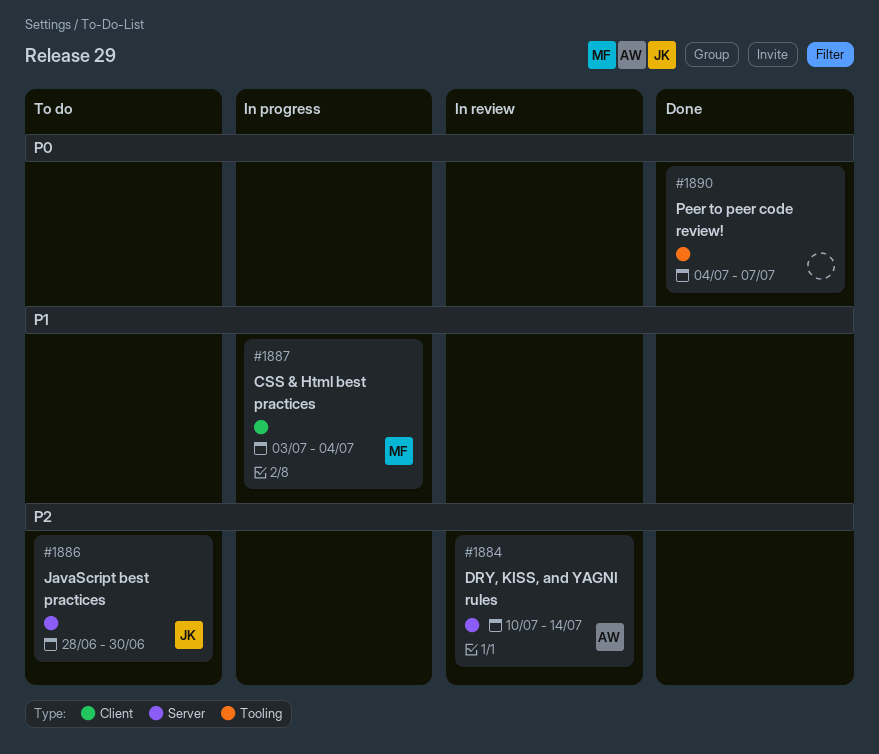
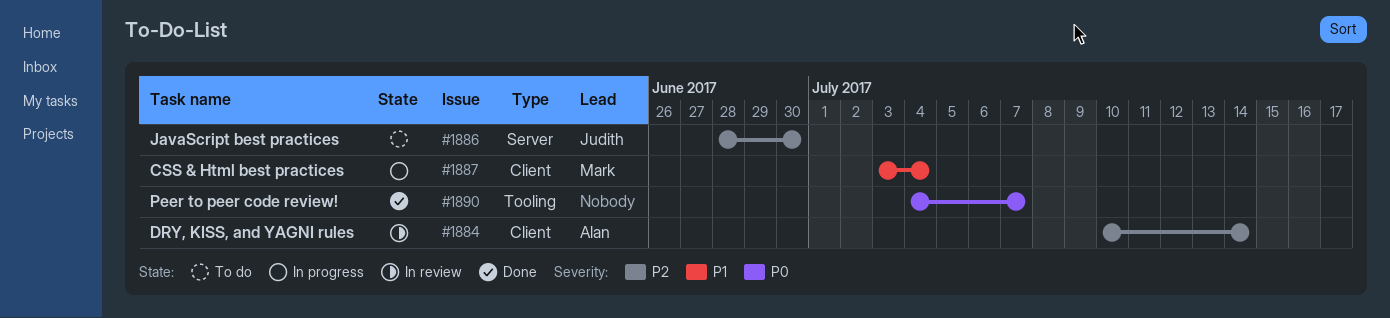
#1884, label: Server -> Client

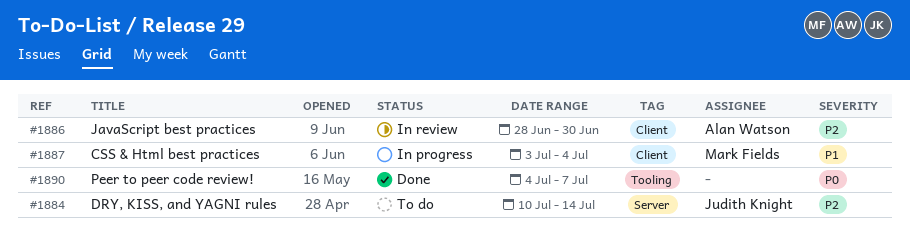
#1884, status: In review -> To do
#1884, owner: Alan Watson -> Judith Knight
#1884, label: Client -> Server
#1886, status: To do -> In review
#1886, owner: Judith Knight -> Alan Watson
#1886, label: Server -> Client

